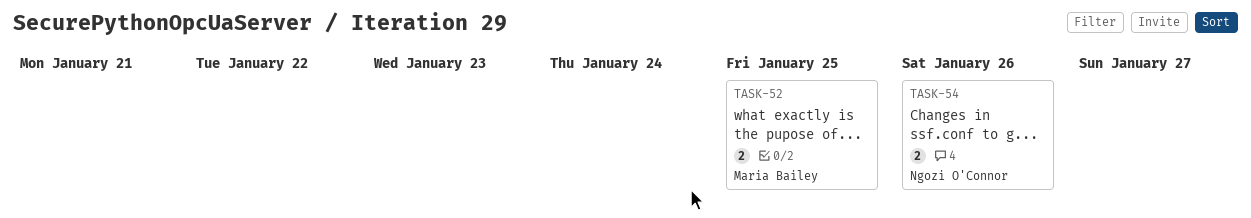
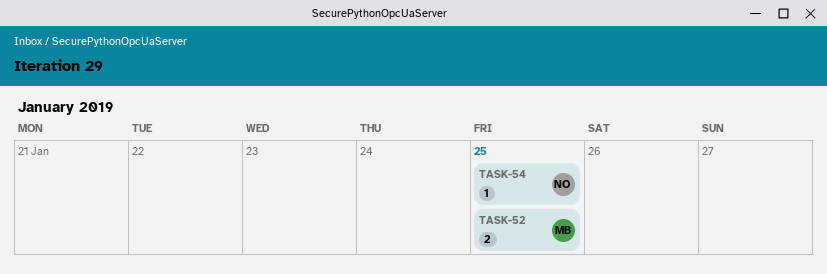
TASK-54, estimate: 2 -> 1
TASK-54, due: Jan 26 -> Jan 25

